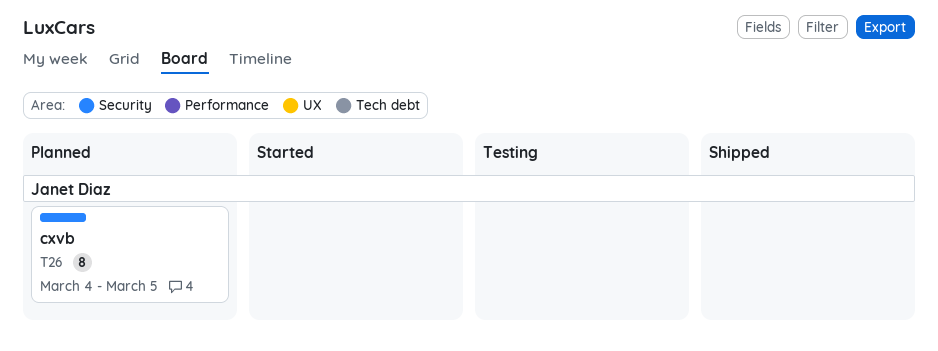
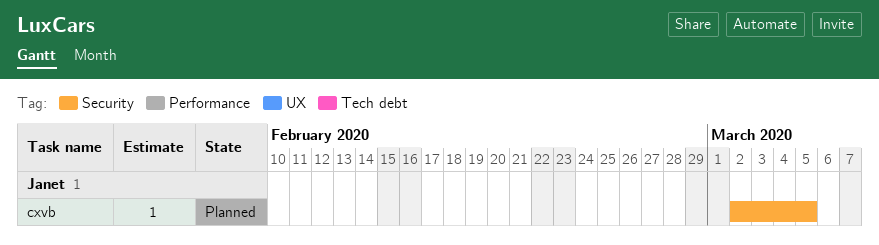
cxvb, estimate: 8 -> 1
cxvb, start: Mar 4 -> Mar 2

